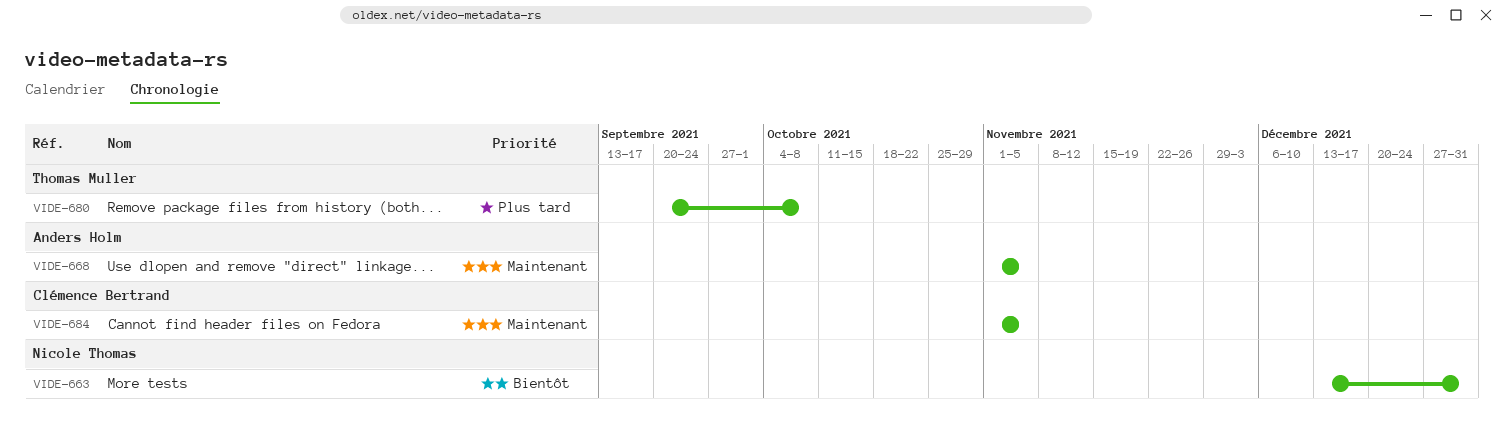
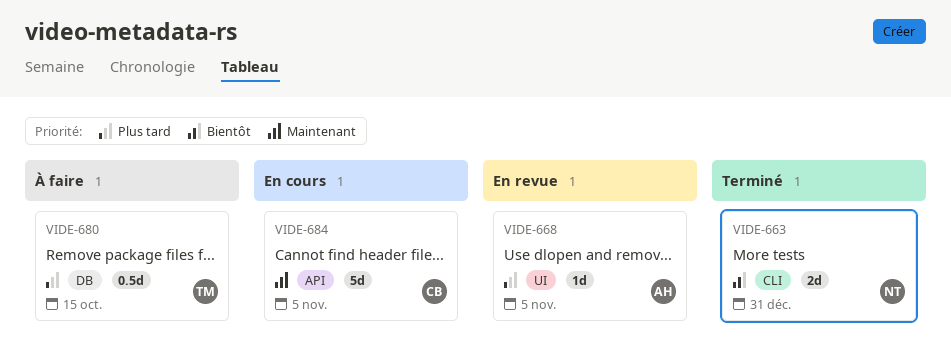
VIDE-668, priority: Maintenant -> Plus tard
VIDE-680, due: Oct 8 -> Oct 15

